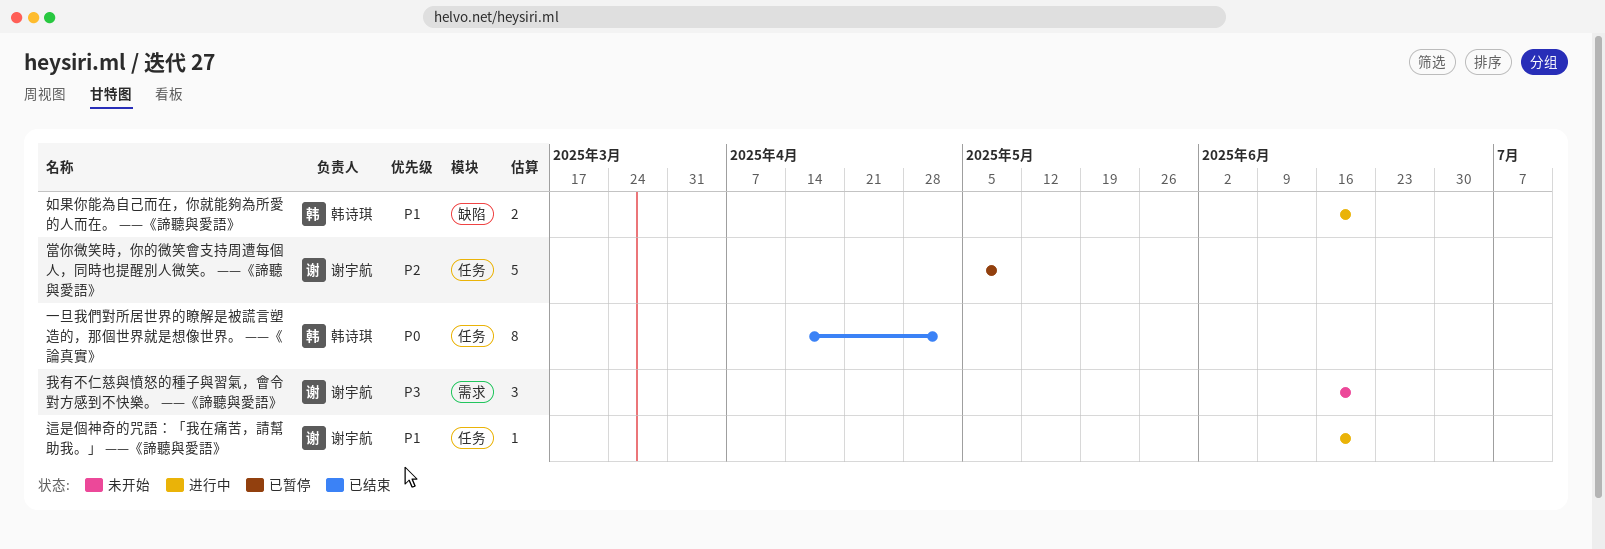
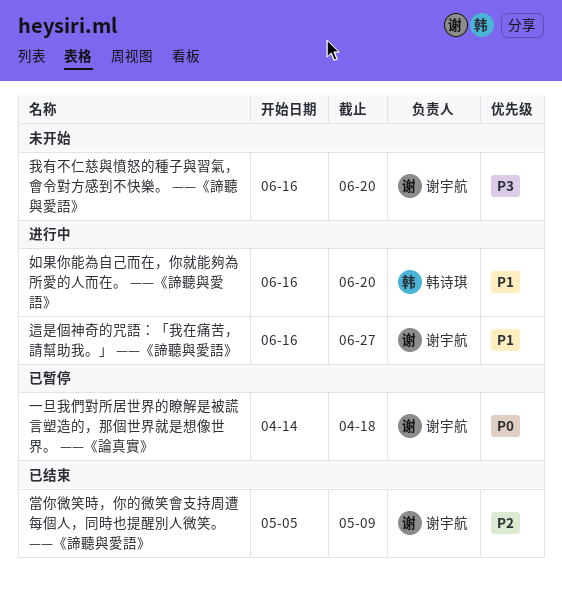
一旦我們對所居世界的瞭解是被謊言塑造的，那個世界就是想像世界。 ——《論真實》, status: 已结束 -> 已暂停
一旦我們對所居世界的瞭解是被謊言塑造的，那個世界就是想像世界。 ——《論真實》, owner: 韩诗琪 -> 谢宇航
一旦我們對所居世界的瞭解是被謊言塑造的，那個世界就是想像世界。 ——《論真實》, due: May 2 -> Apr 18
當你微笑時，你的微笑會支持周遭每個人，同時也提醒別人微笑。 ——《諦聽與愛語》, status: 已暂停 -> 已结束
這是個神奇的咒語：「我在痛苦，請幫助我。」 ——《諦聽與愛語》, due: Jun 20 -> Jun 27

